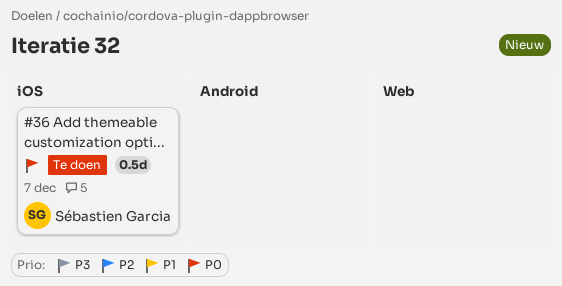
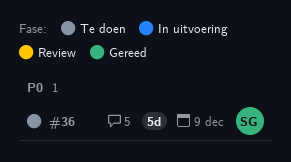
#36, estimate: 0.5d -> 5d
#36, due: Dec 7 -> Dec 9

